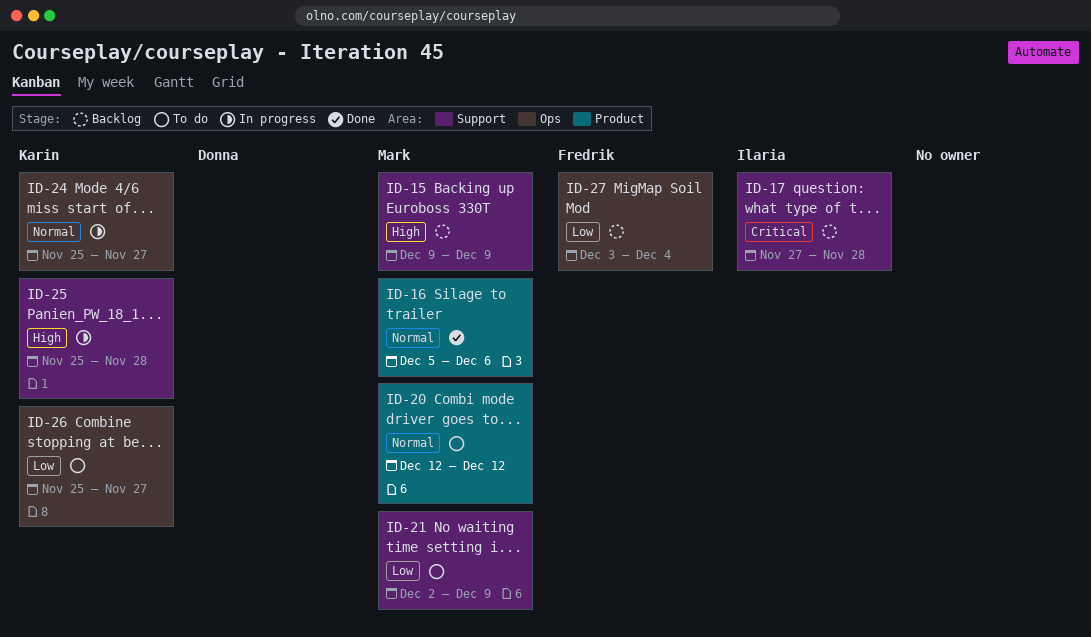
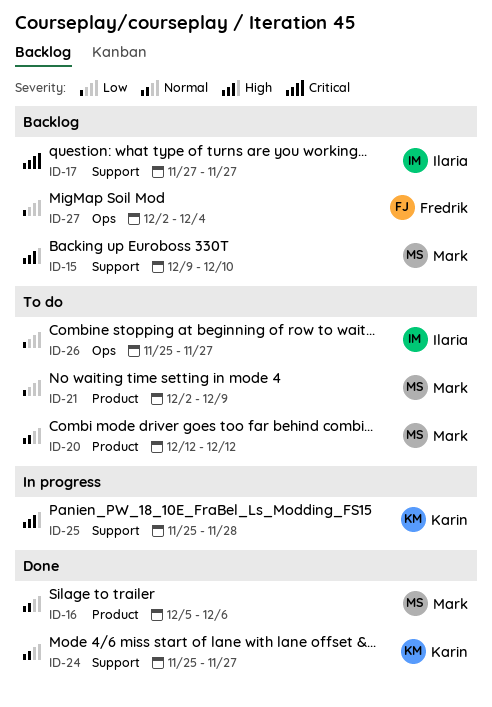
ID-15, due: Dec 9 -> Dec 10
ID-17, due: Nov 28 -> Nov 27
ID-21, label: Support -> Product
ID-24, status: In progress -> Done
ID-24, label: Ops -> Support
ID-26, owner: Karin -> Ilaria
ID-27, start: Dec 3 -> Dec 2

